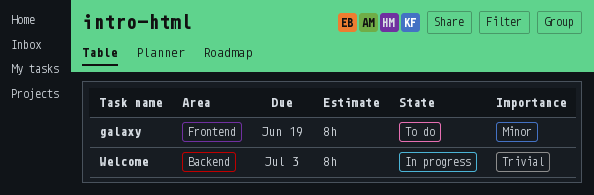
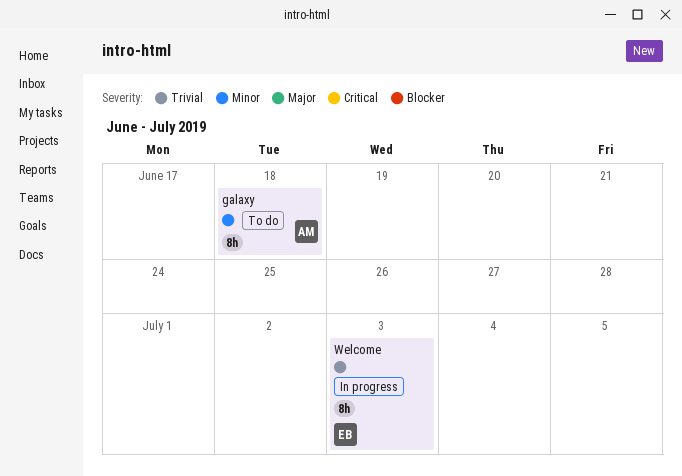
galaxy, due: Jun 19 -> Jun 18

